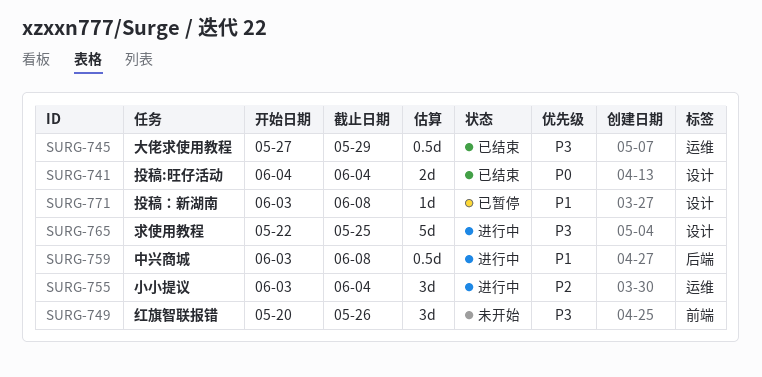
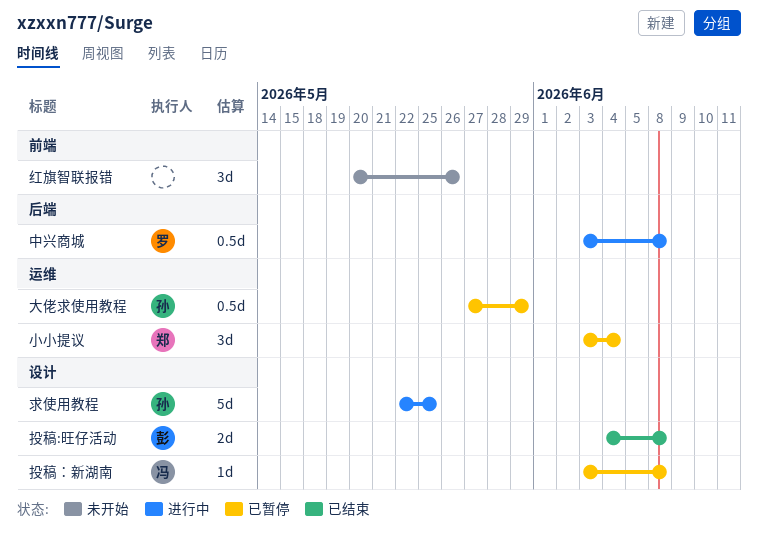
大佬求使用教程, status: 已结束 -> 已暂停
小小提议, status: 进行中 -> 已暂停
投稿:旺仔活动, due: Jun 4 -> Jun 8

